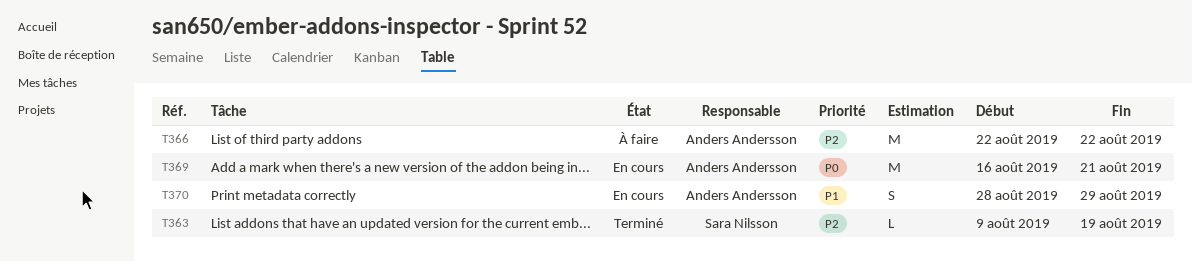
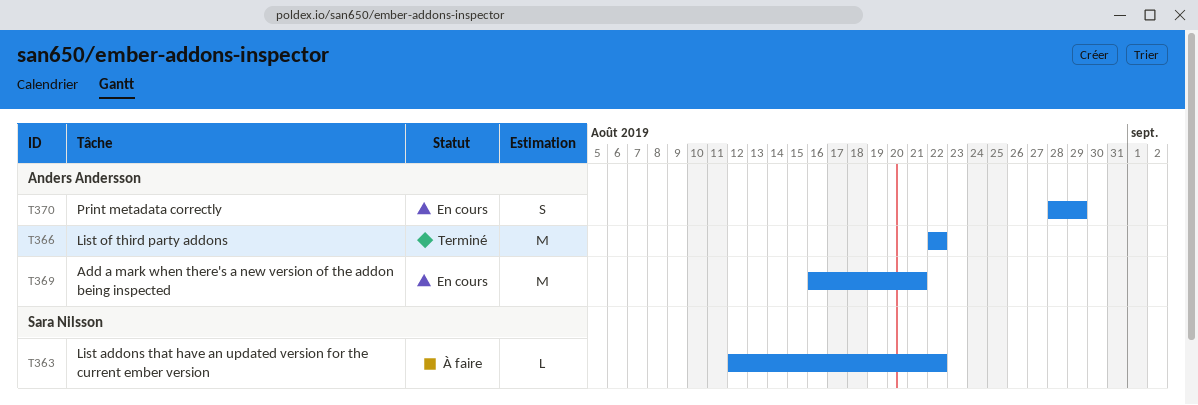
T363, status: Terminé -> À faire
T363, start: Aug 9 -> Aug 12
T363, due: Aug 19 -> Aug 22
T366, status: À faire -> Terminé

